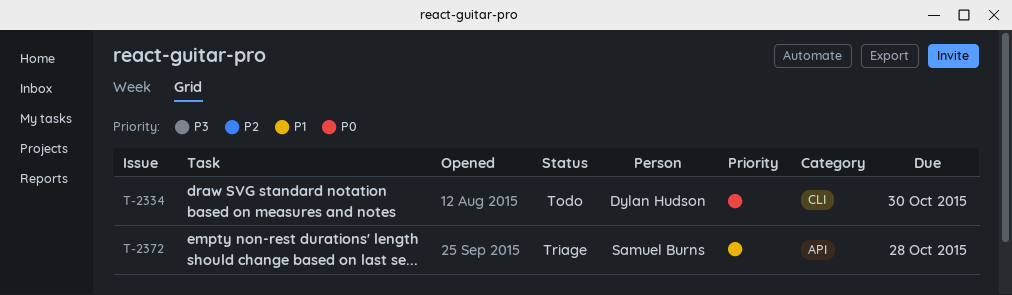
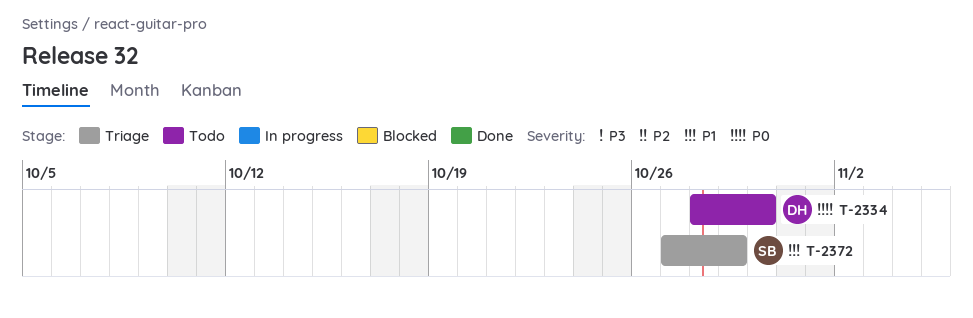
T-2372, due: Oct 28 -> Oct 29

